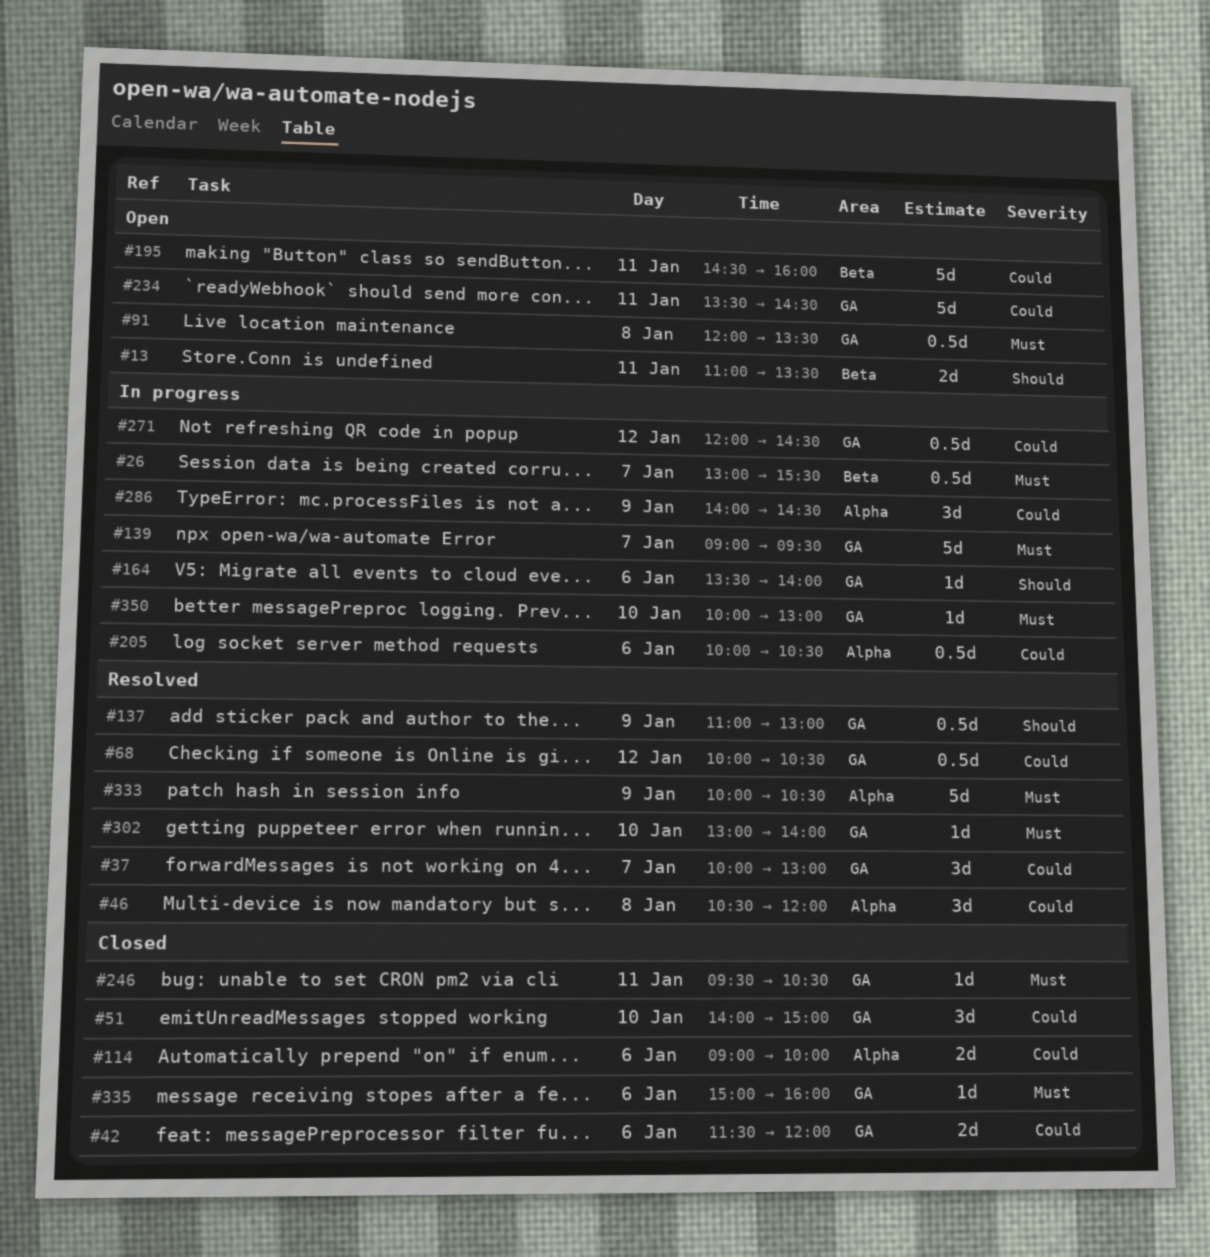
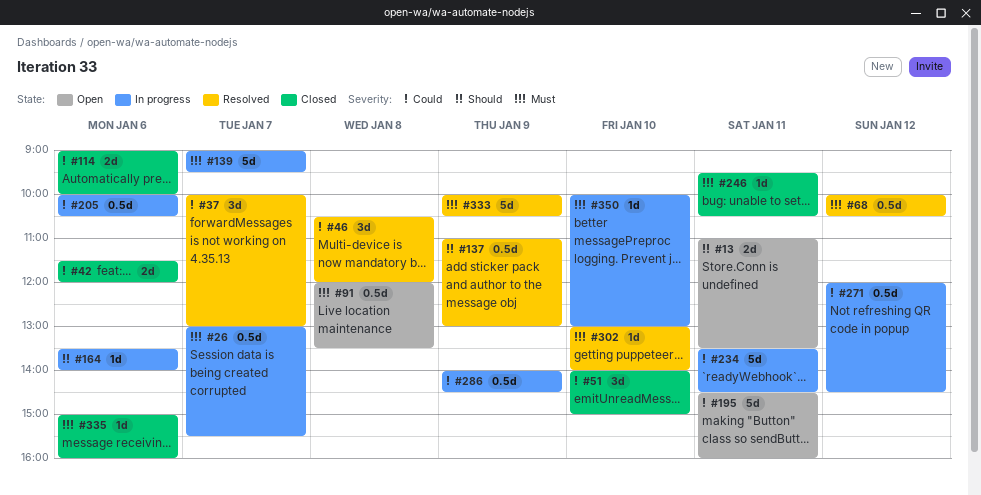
#68, priority: Could -> Must
#234, status: Open -> In progress
#286, estimate: 3d -> 0.5d

